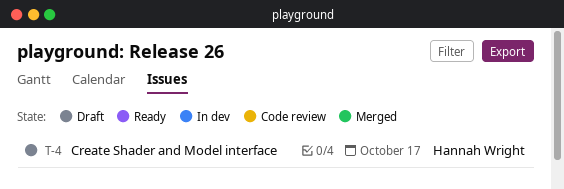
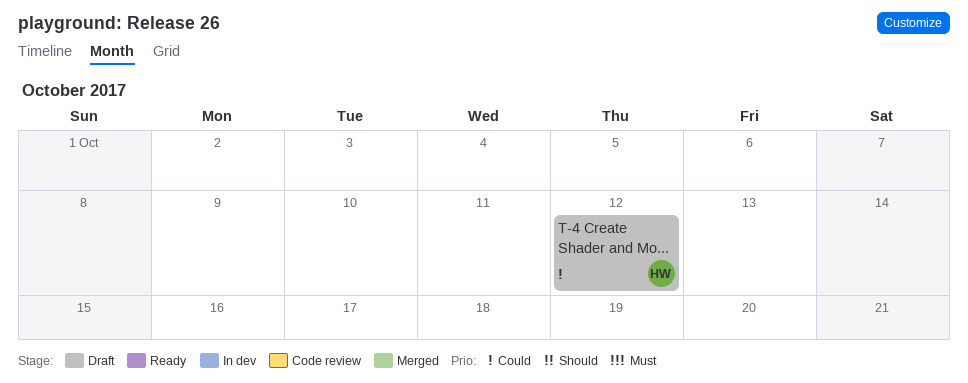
T-4, due: Oct 17 -> Oct 12

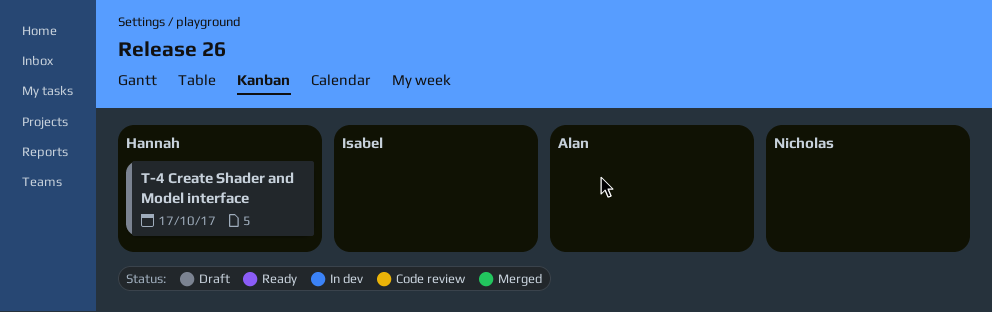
T-4, due: Oct 12 -> Oct 17

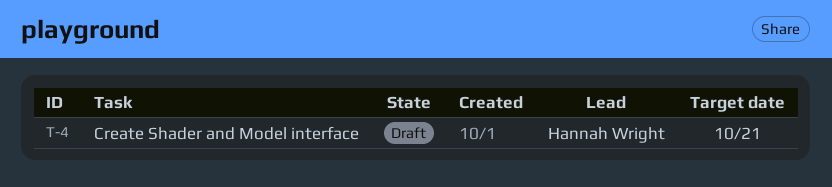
T-4, due: Oct 17 -> Oct 21

